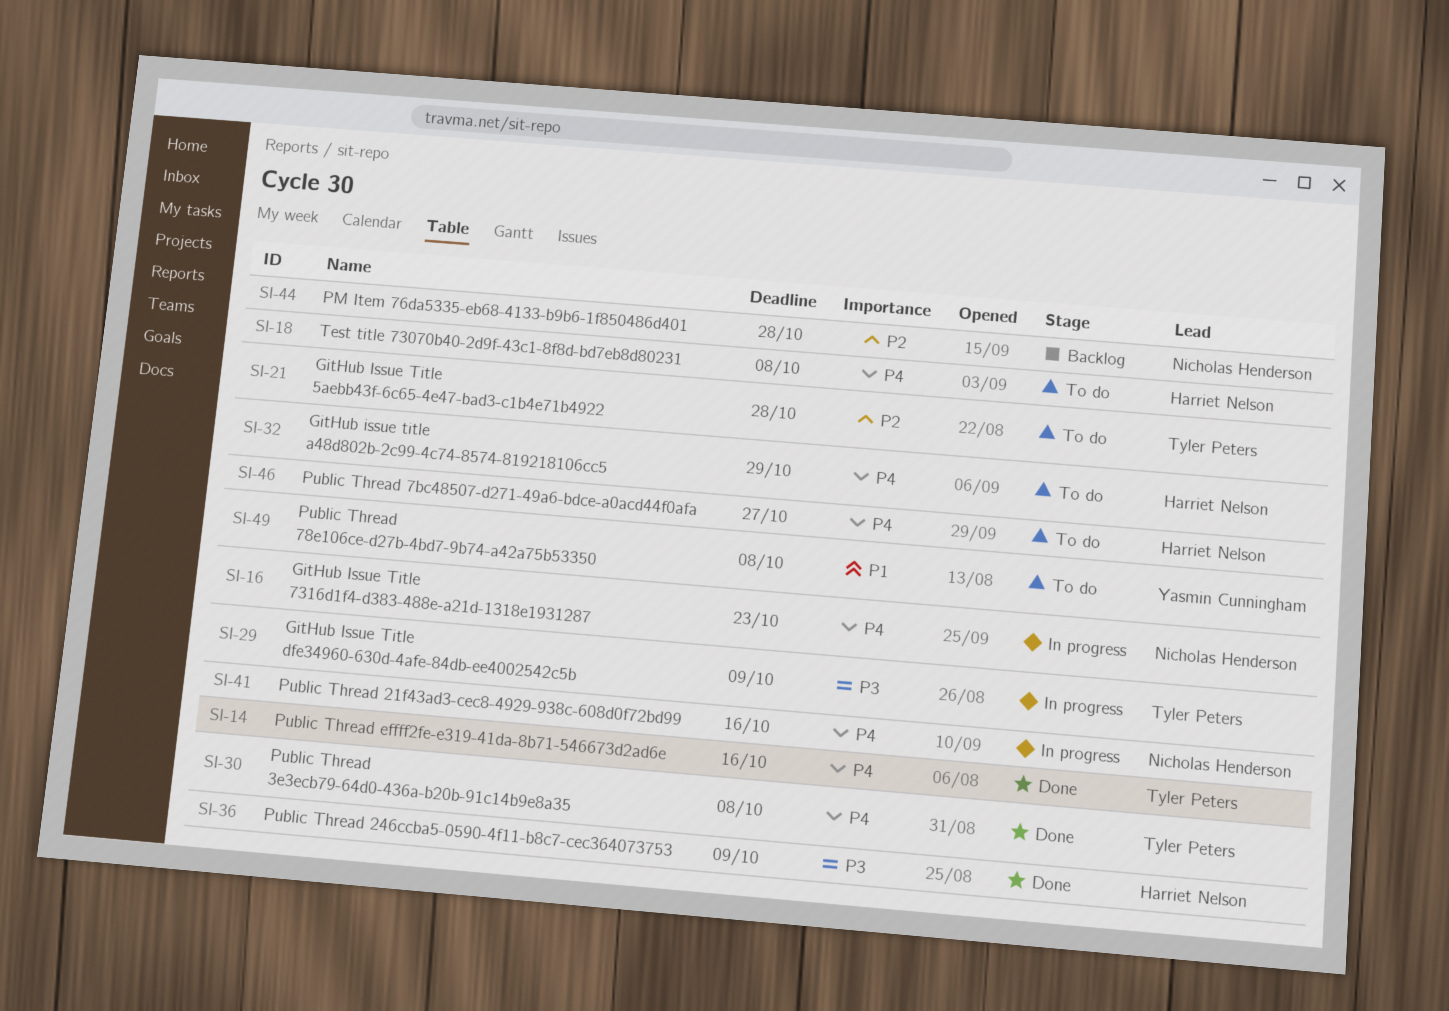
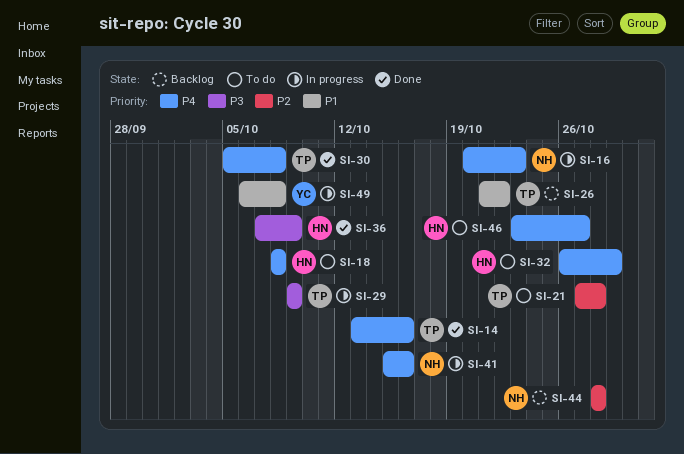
SI-26: none -> present
SI-49, status: To do -> In progress

